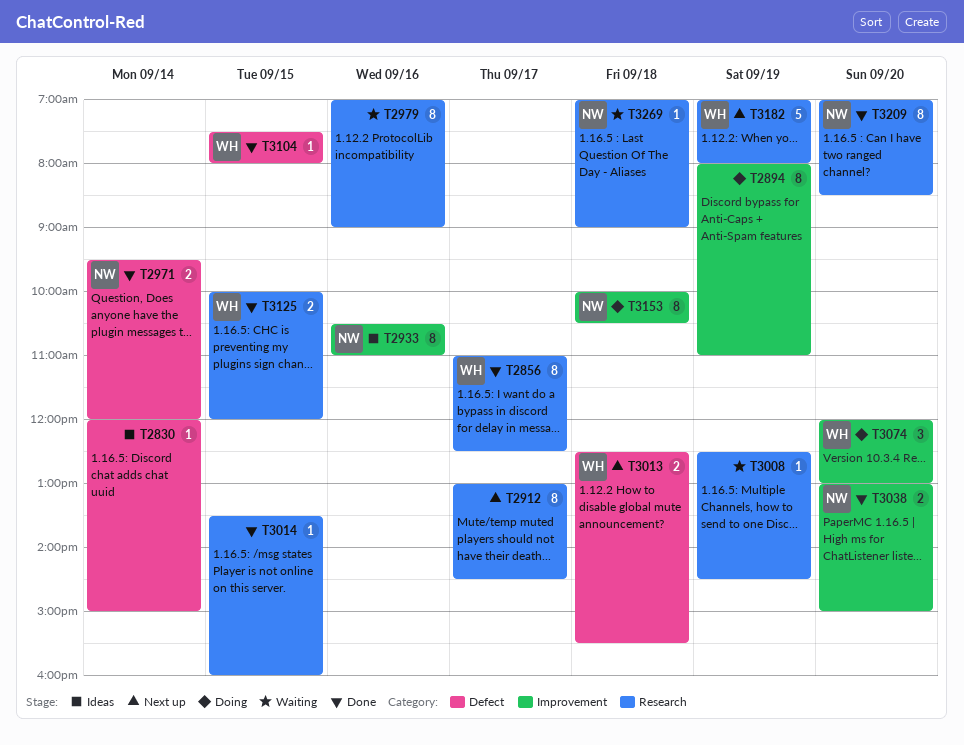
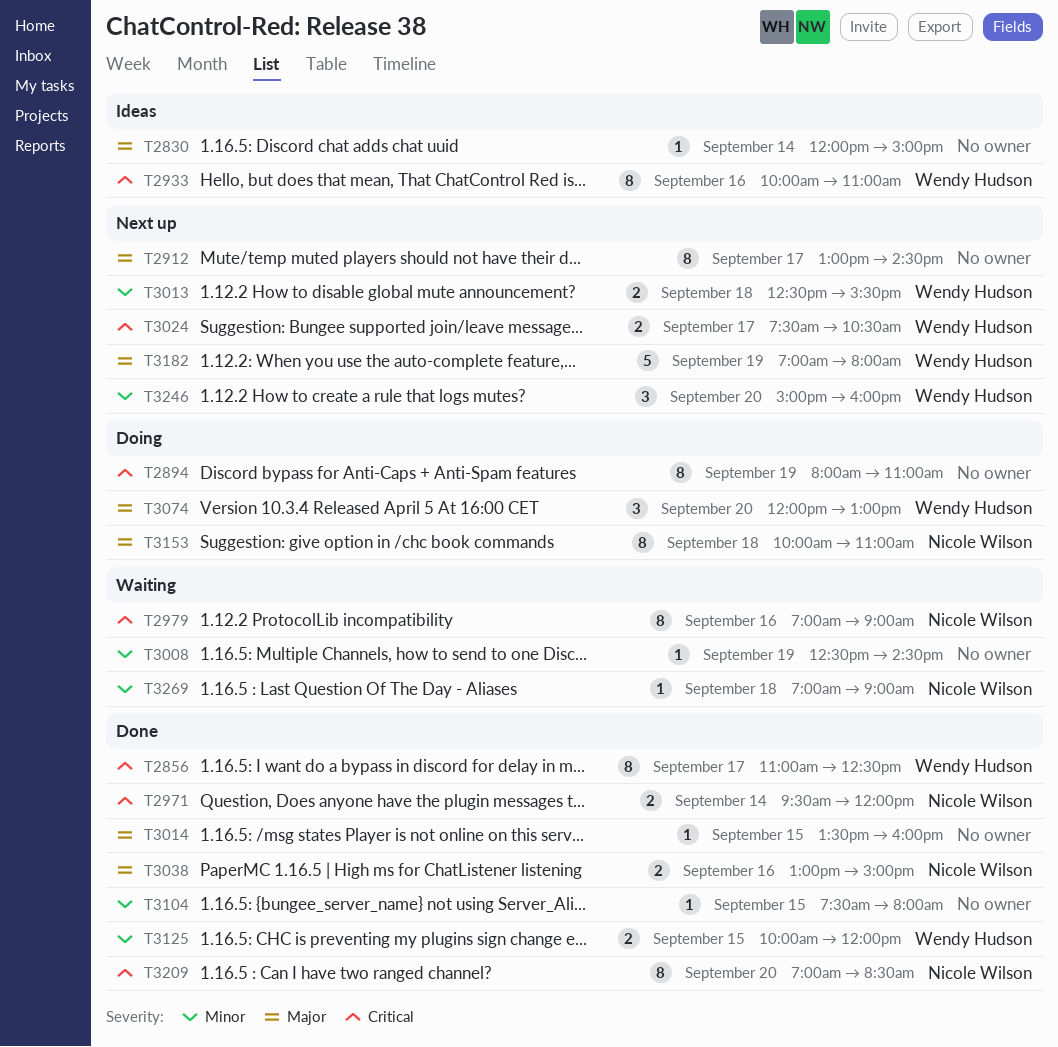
T2933, owner: Nicole Wilson -> Wendy Hudson
T2933, begins: 10:30 -> 10:00
T2979, owner: none -> Nicole Wilson
T3024: none -> present
T3038, day: Sep 20 -> Sep 16
T3104, owner: Wendy Hudson -> none
T3153, ends: 10:30 -> 11:00
T3246: none -> present

